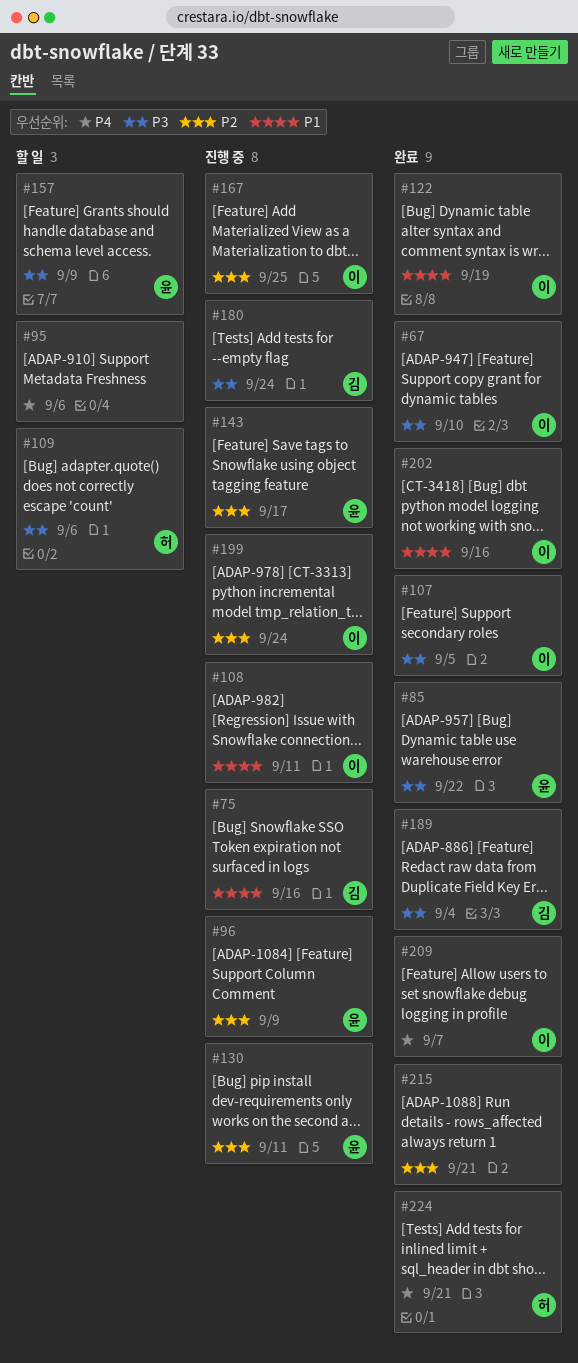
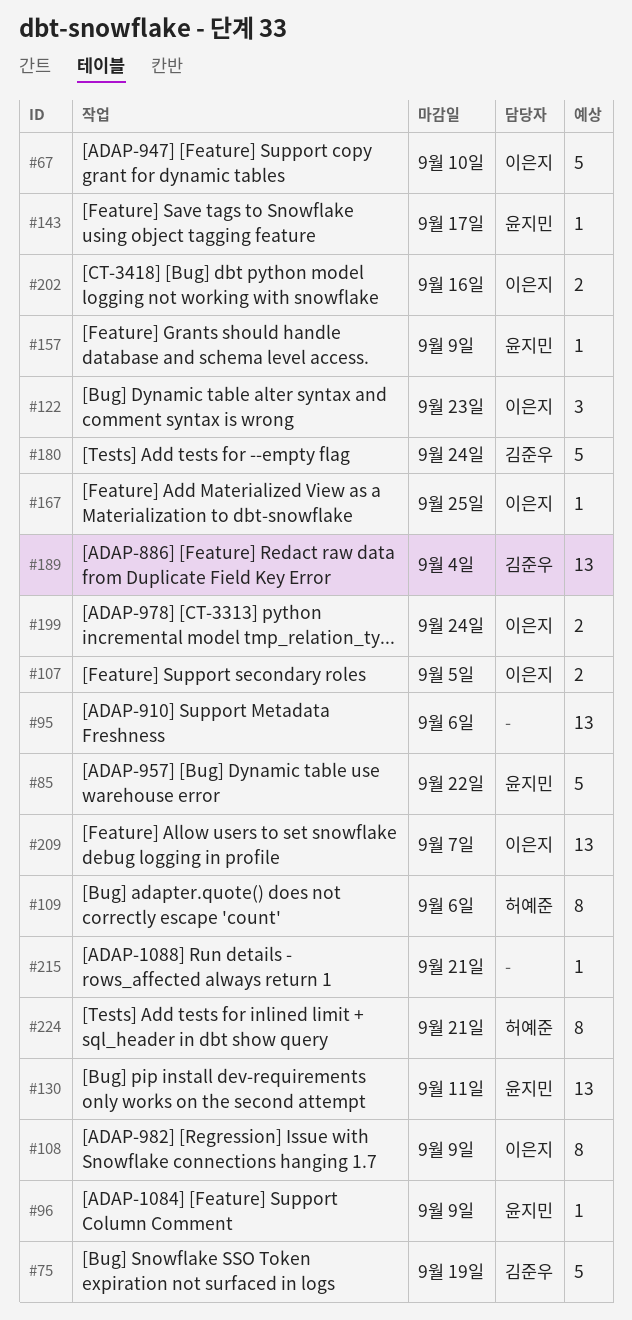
#75, due: Sep 16 -> Sep 19
#108, due: Sep 11 -> Sep 9
#122, due: Sep 19 -> Sep 23

